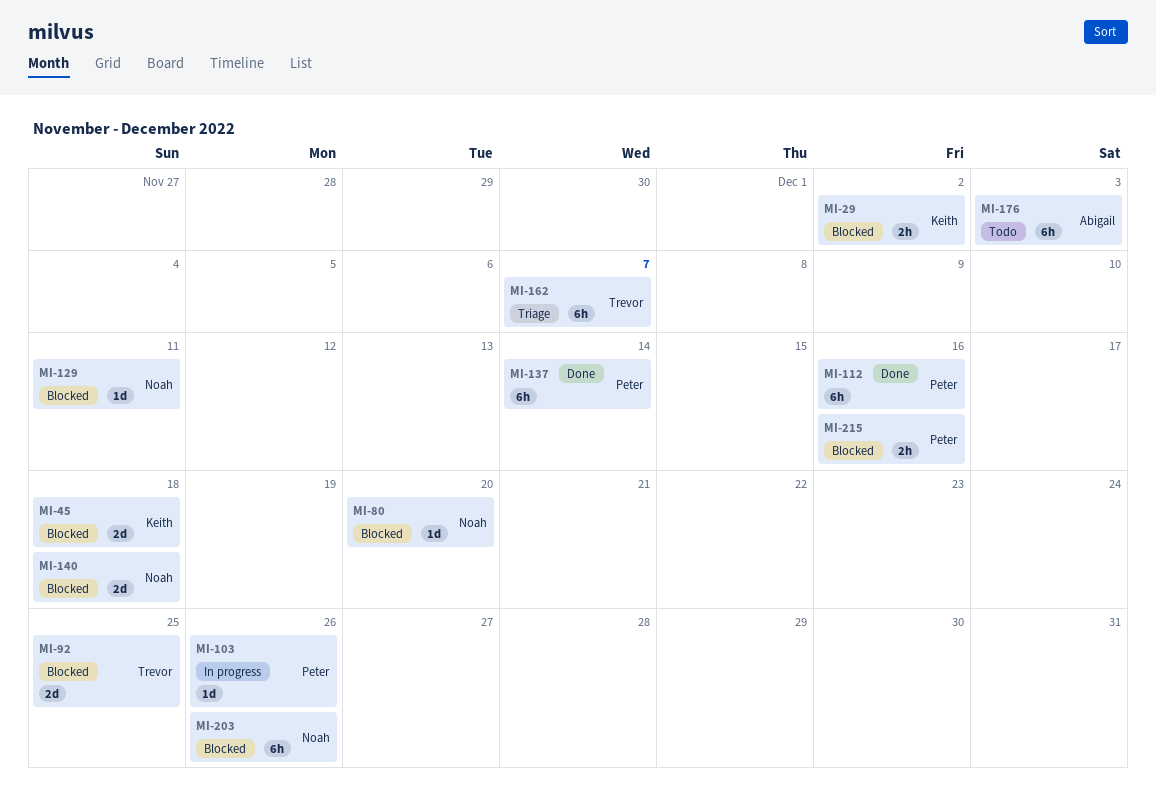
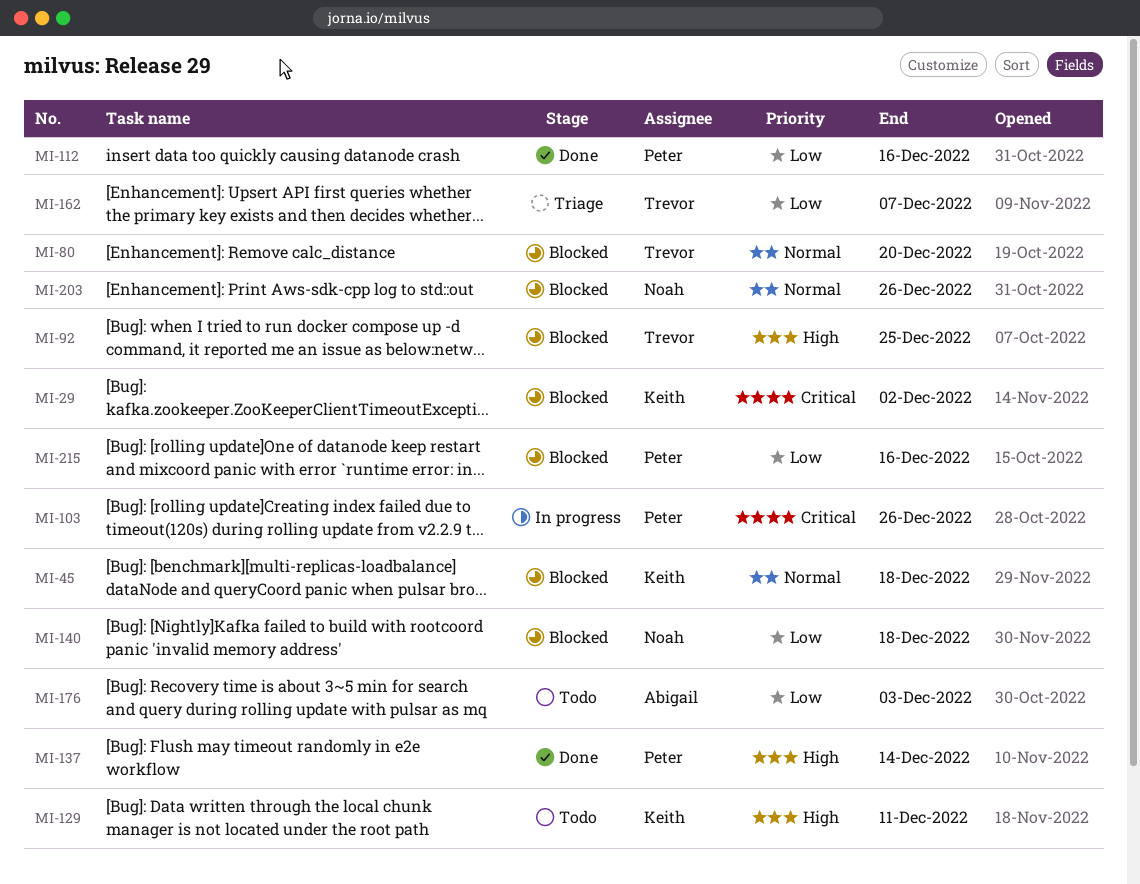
MI-80, owner: Noah -> Trevor
MI-129, status: Blocked -> Todo
MI-129, owner: Noah -> Keith

